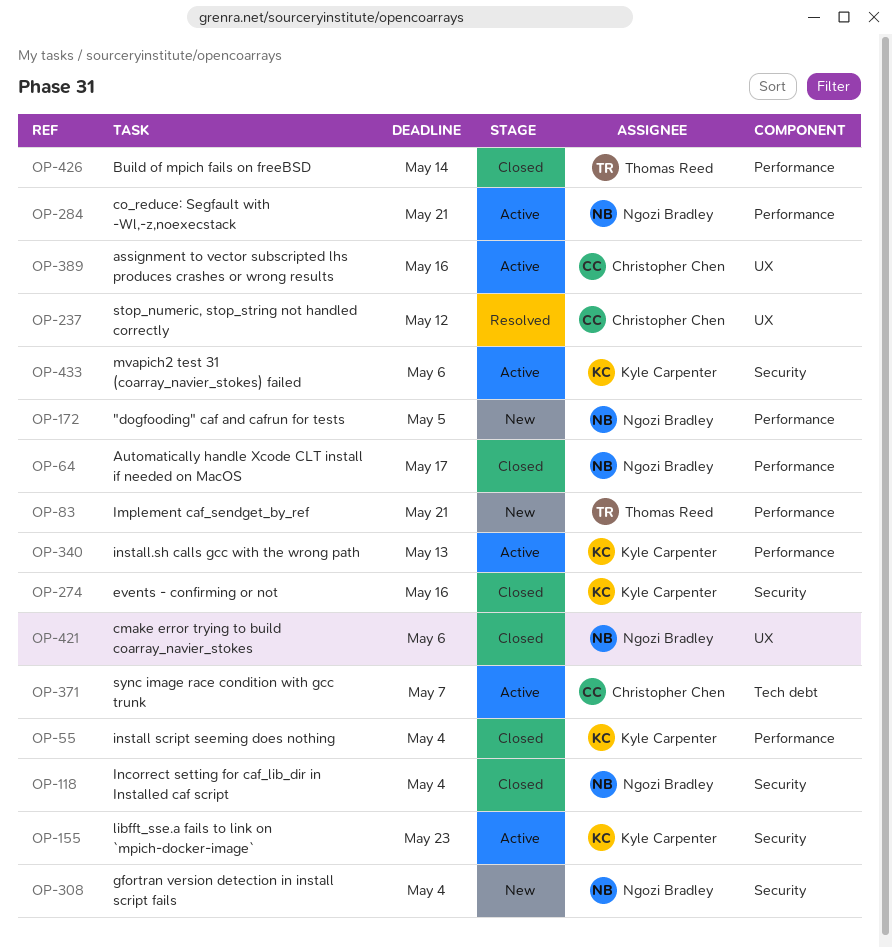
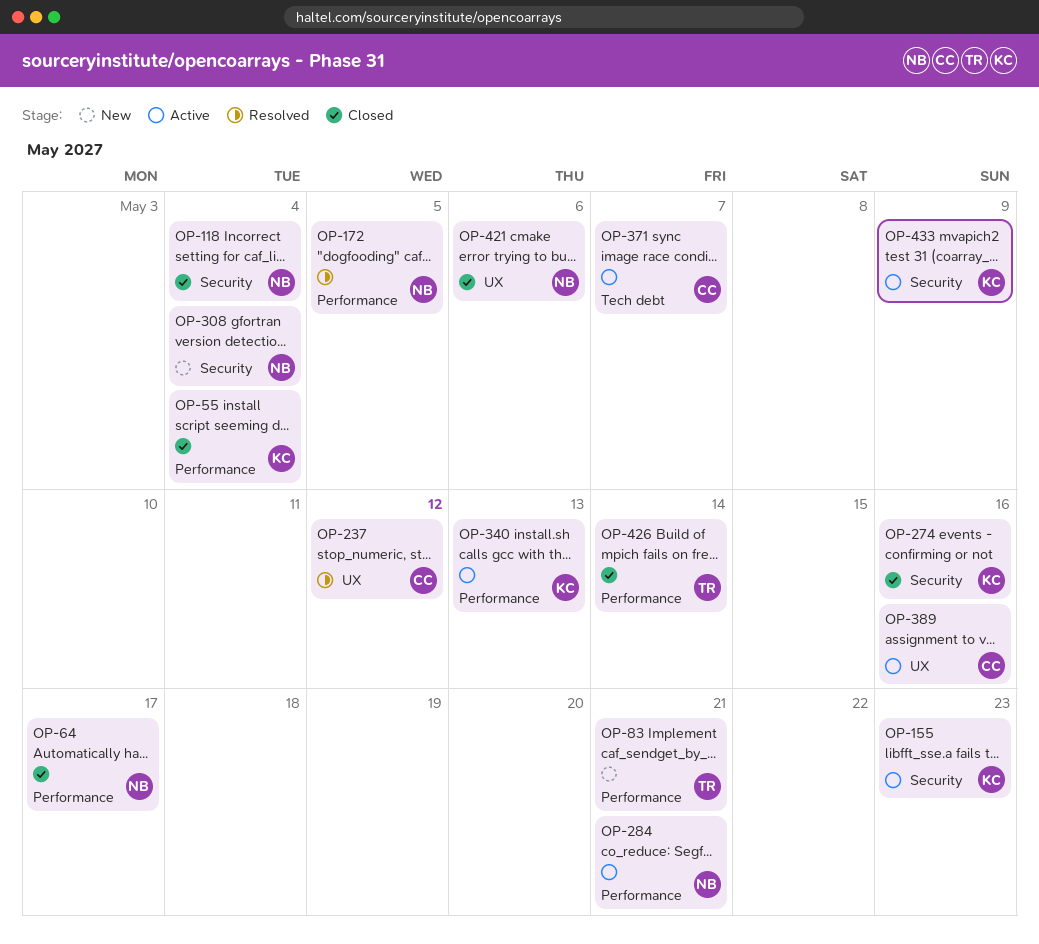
OP-172, status: New -> Resolved
OP-433, due: May 6 -> May 9

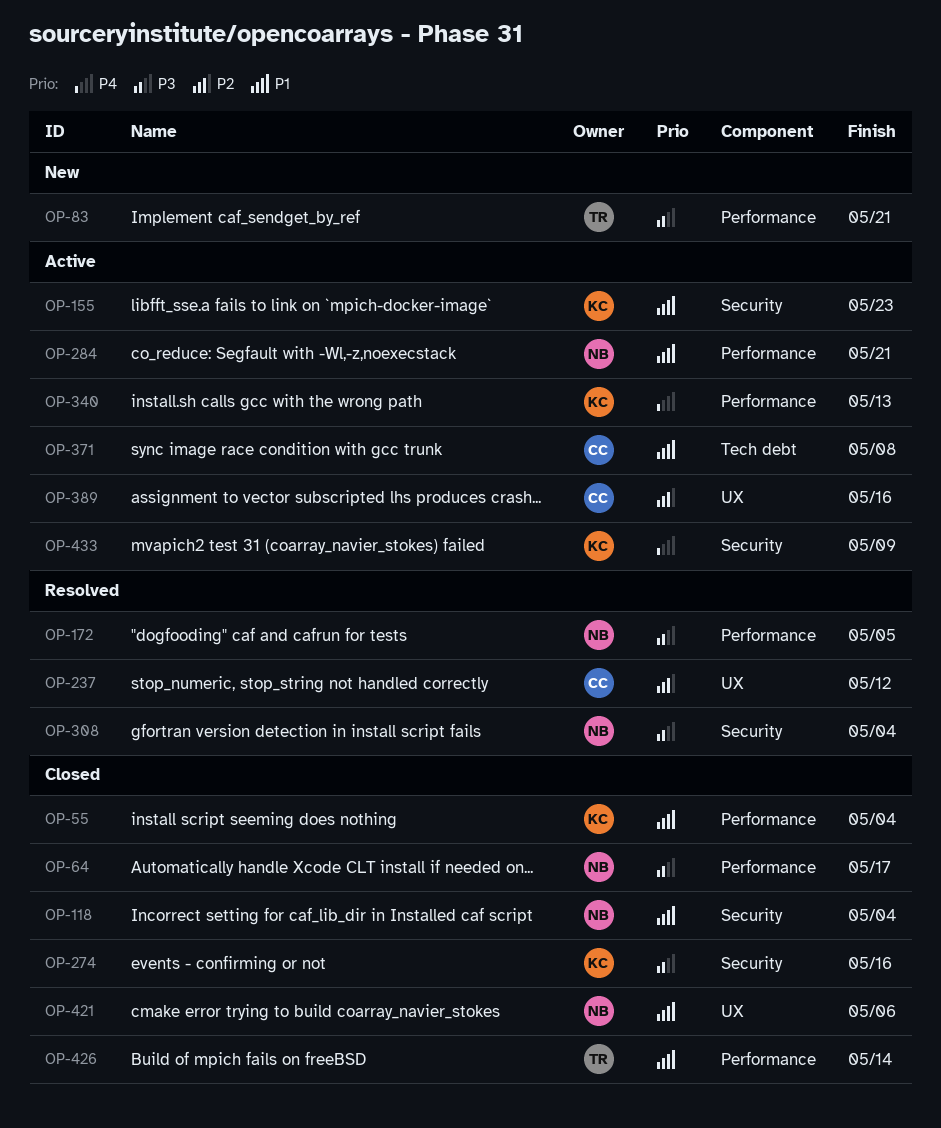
OP-308, status: New -> Resolved
OP-371, due: May 7 -> May 8

